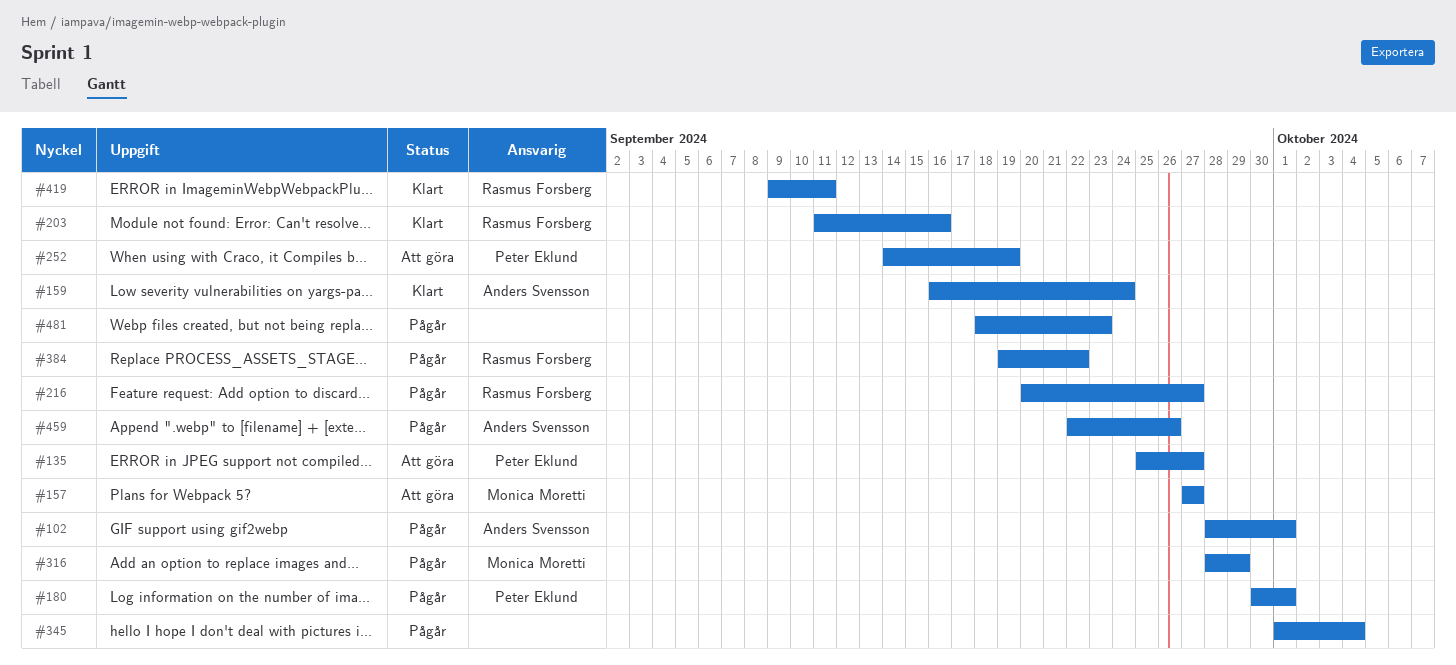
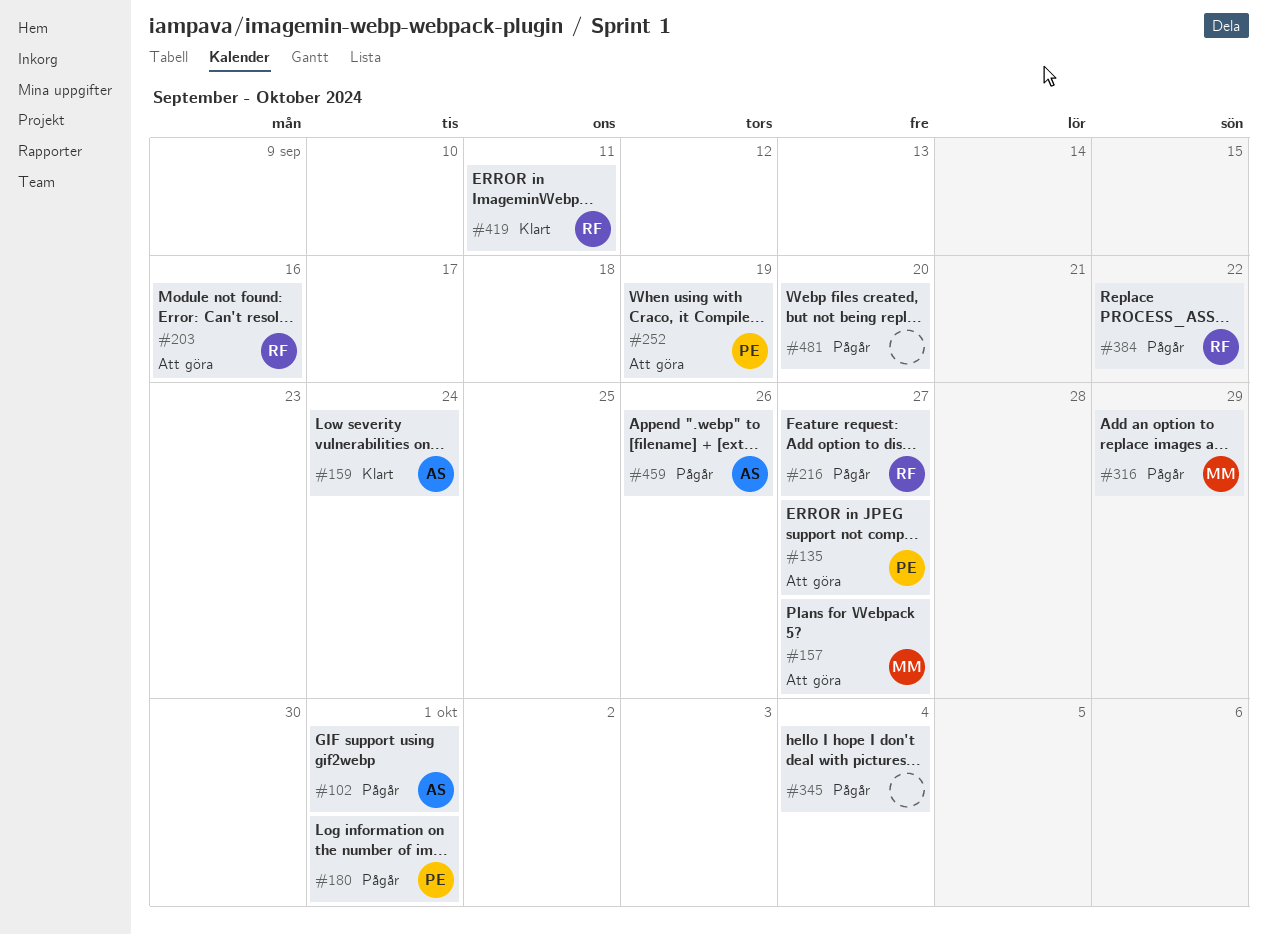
#203, status: Klart -> Att göra
#481, due: Sep 23 -> Sep 20

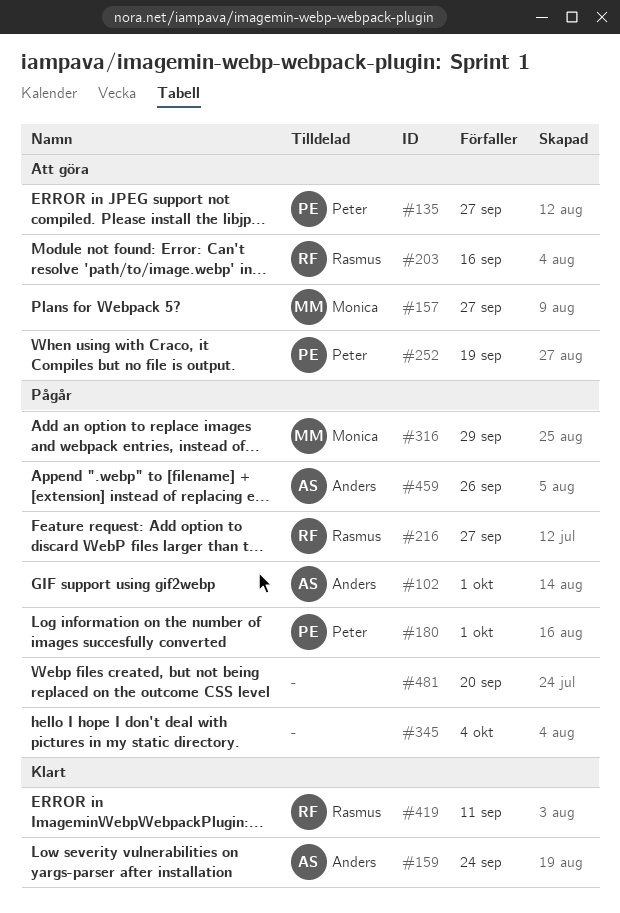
#384: present -> none

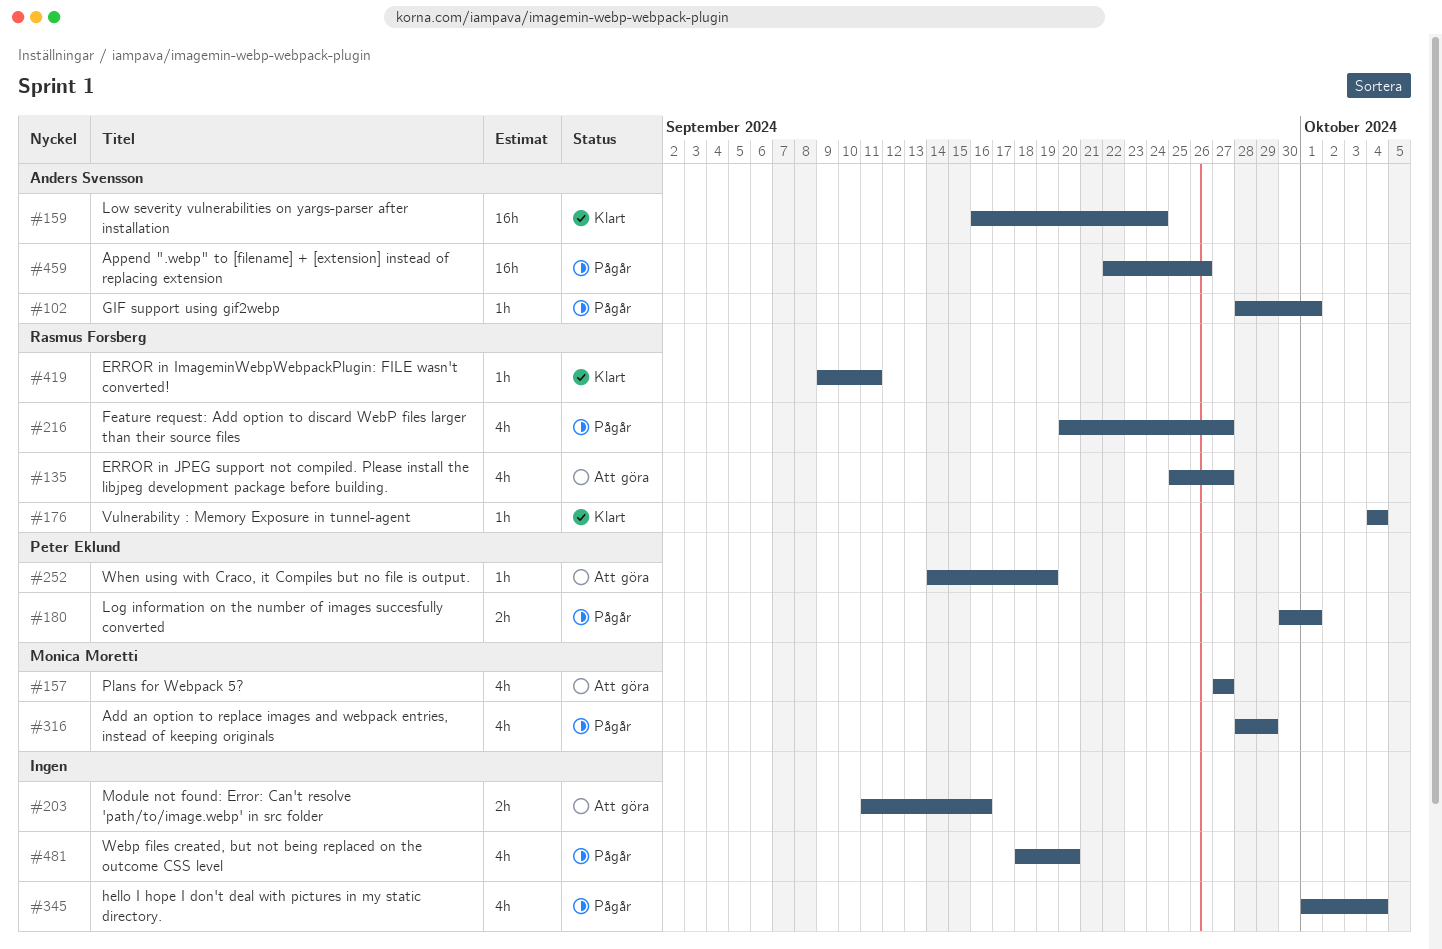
#135, owner: Peter Eklund -> Rasmus Forsberg
#176: none -> present
#203, owner: Rasmus Forsberg -> none

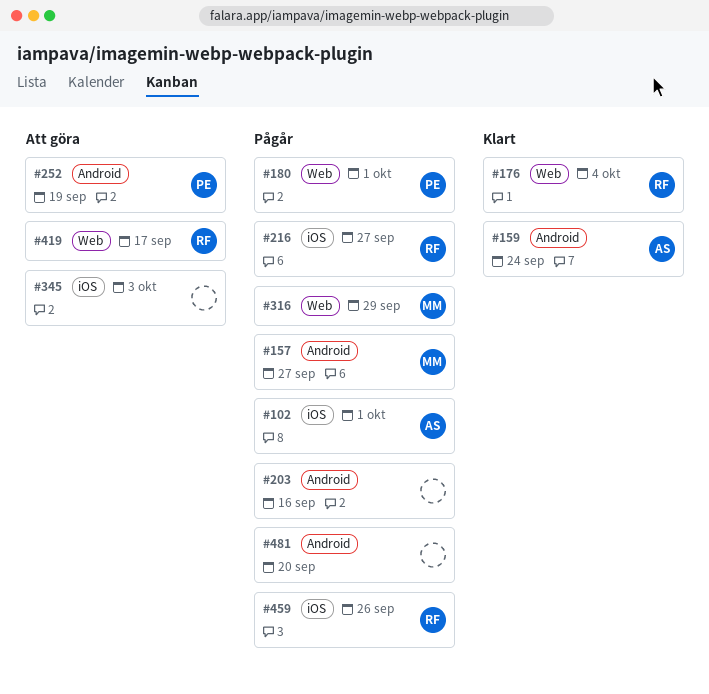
#135: present -> none
#157, status: Att göra -> Pågår
#203, status: Att göra -> Pågår
#345, status: Pågår -> Att göra
#345, due: Oct 4 -> Oct 3
#419, status: Klart -> Att göra
#419, due: Sep 11 -> Sep 17
#459, owner: Anders Svensson -> Rasmus Forsberg

